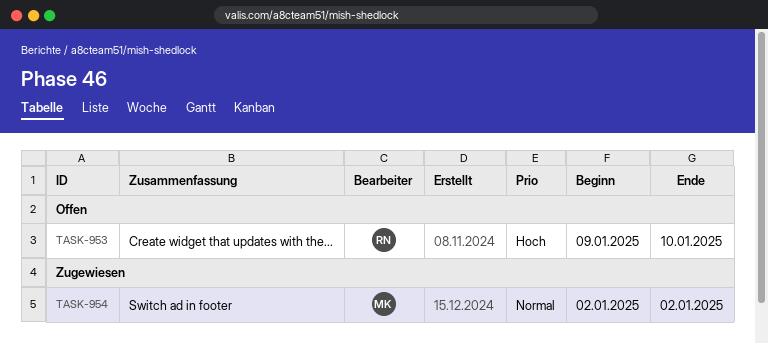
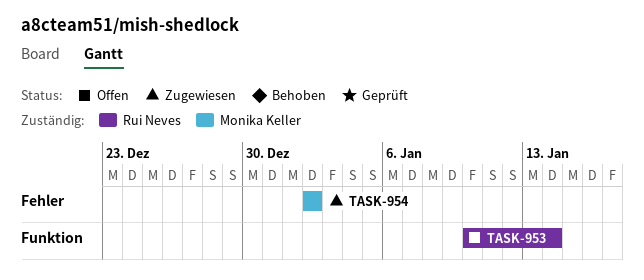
TASK-953, start: Jan 9 -> Jan 10
TASK-953, due: Jan 10 -> Jan 14

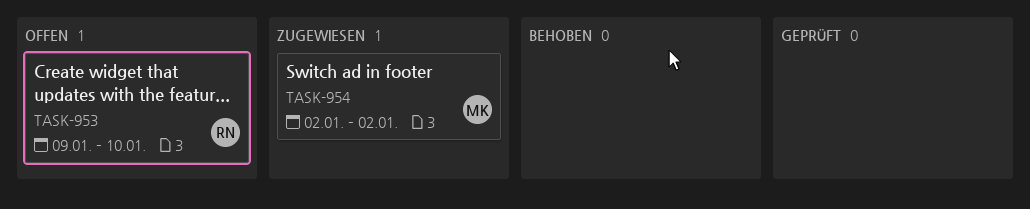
TASK-953, start: Jan 10 -> Jan 9
TASK-953, due: Jan 14 -> Jan 10

